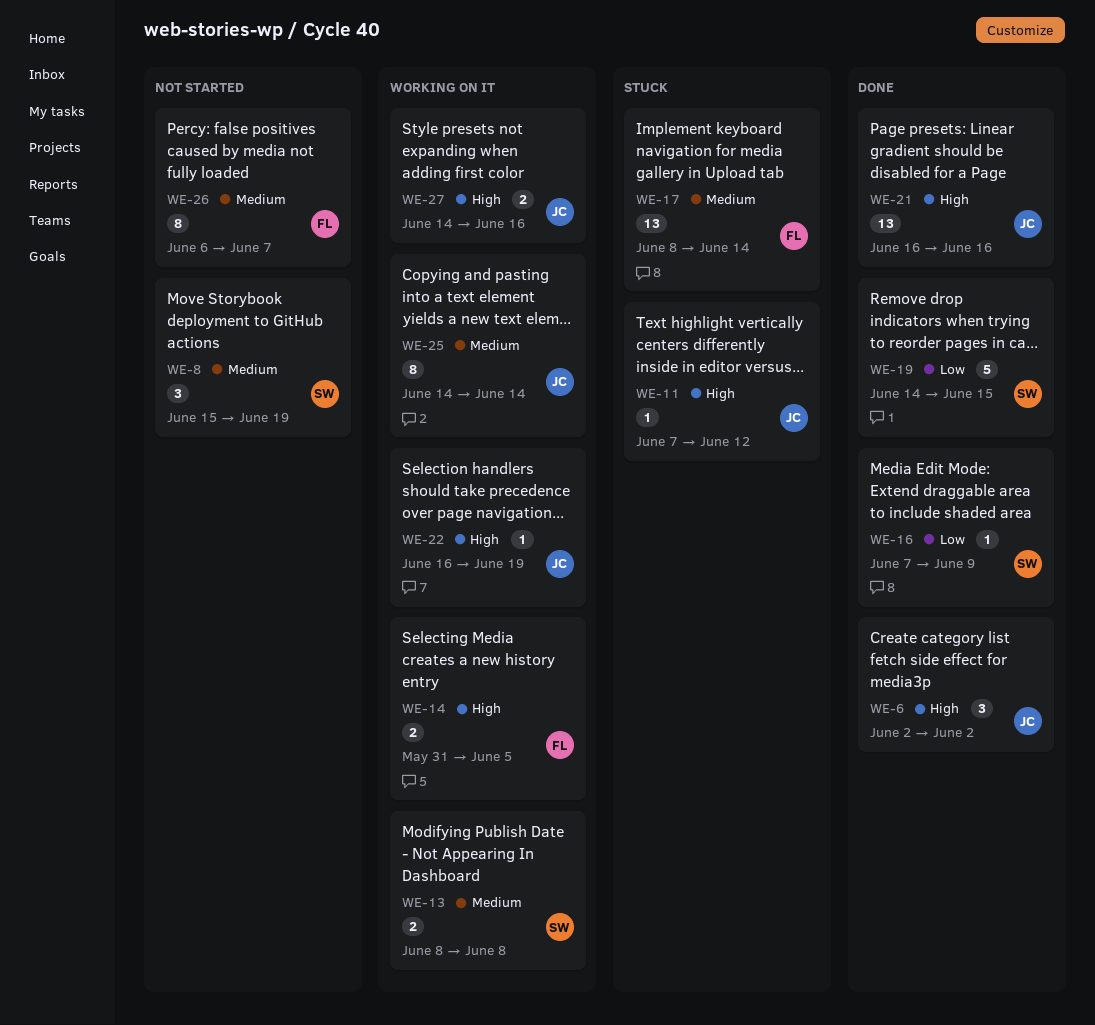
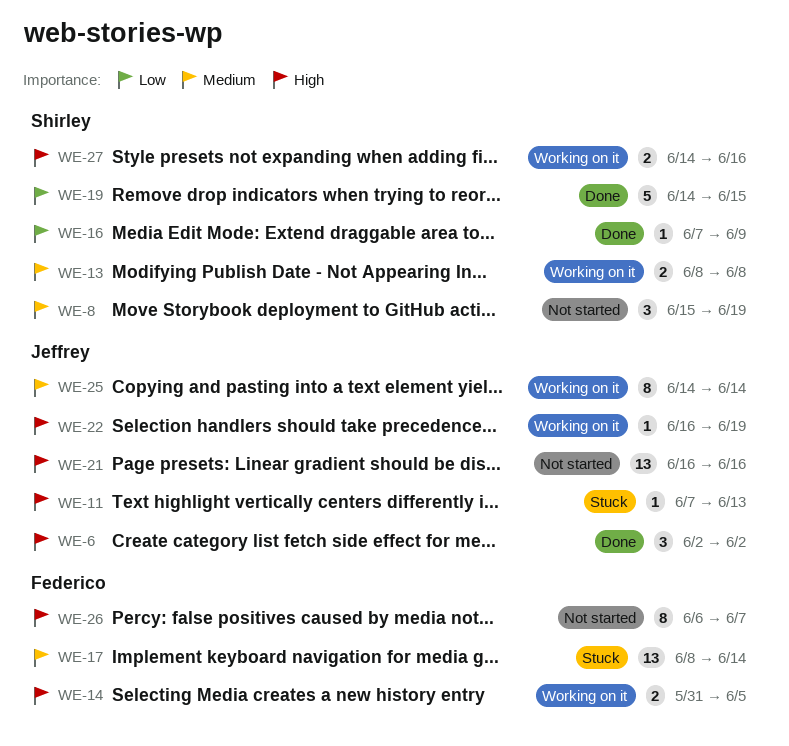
WE-11, due: Jun 12 -> Jun 13
WE-21, status: Done -> Not started
WE-26, priority: Medium -> High
WE-27, owner: Jeffrey -> Shirley

